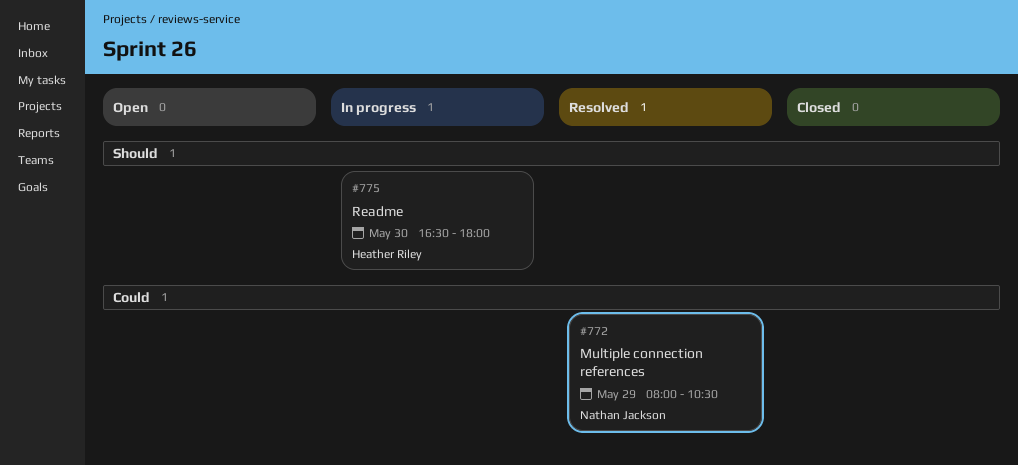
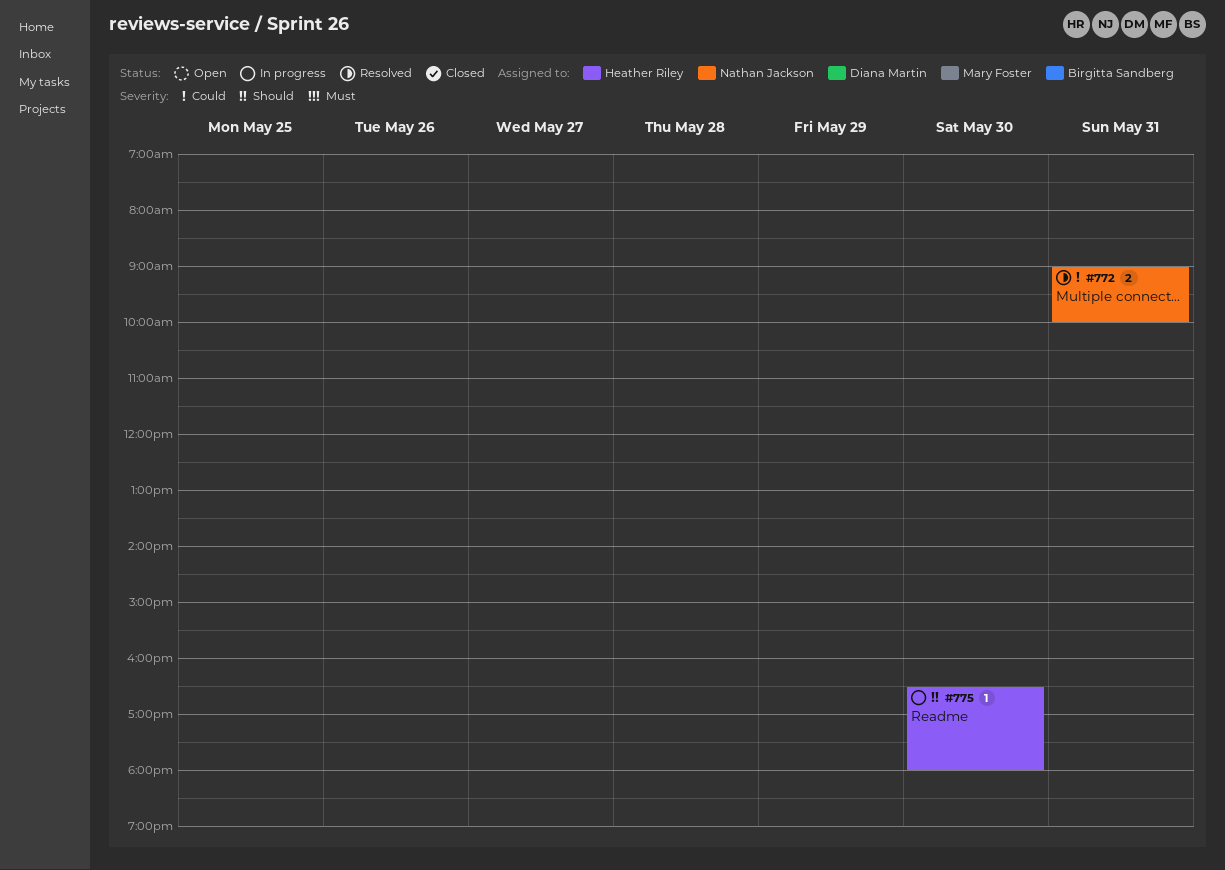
#772, day: May 29 -> May 31
#772, begins: 08:00 -> 09:00
#772, ends: 10:30 -> 10:00

